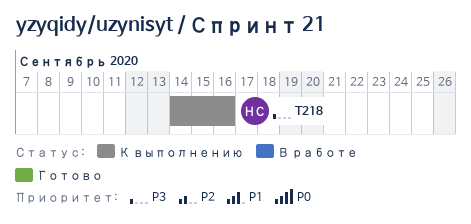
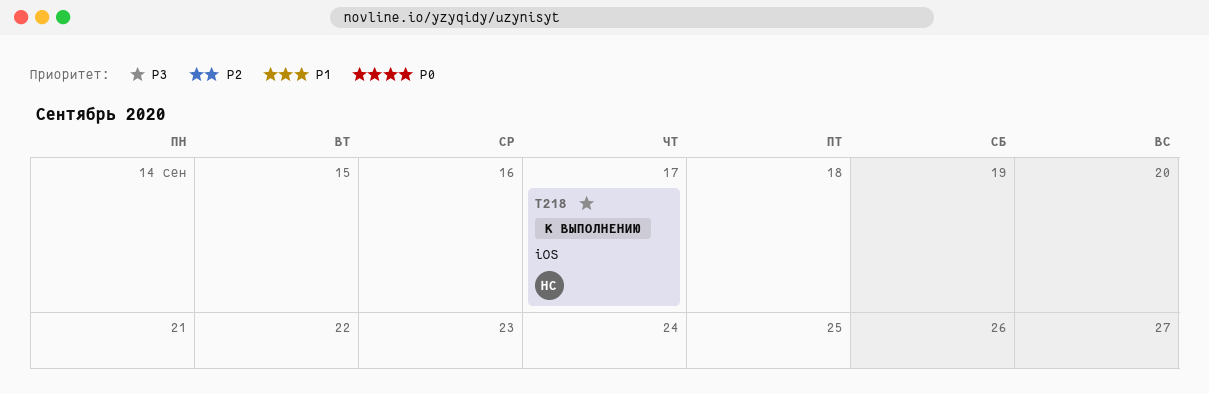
T218, due: Sep 16 -> Sep 17

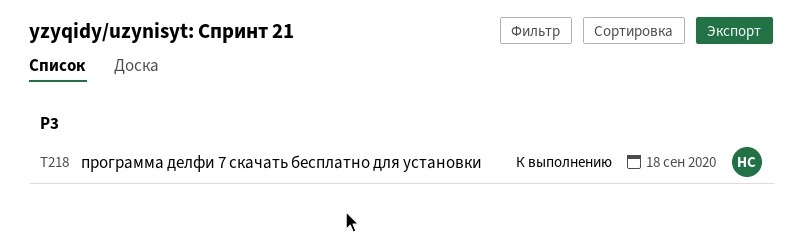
T218, due: Sep 17 -> Sep 18

